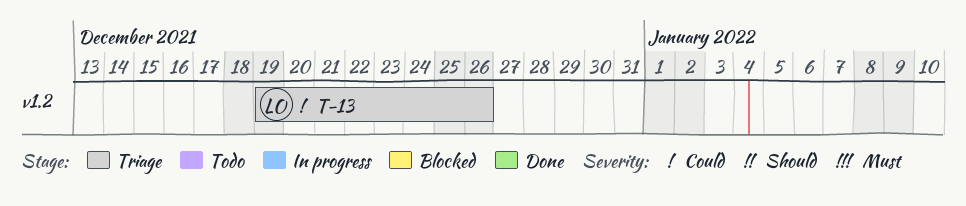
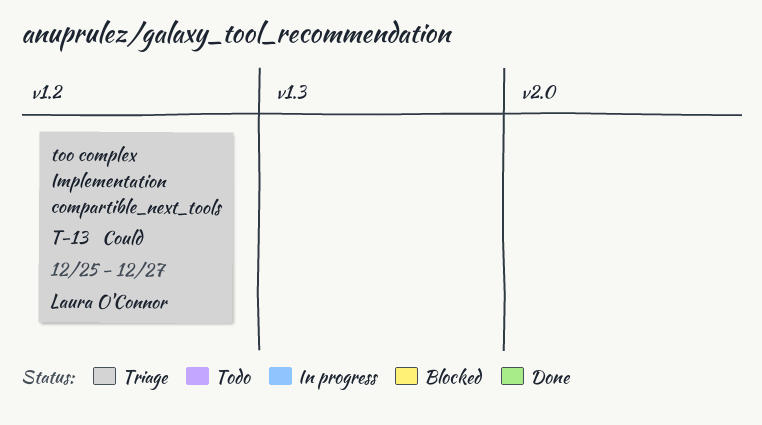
T-13, start: Dec 19 -> Dec 25
T-13, due: Dec 26 -> Dec 27

